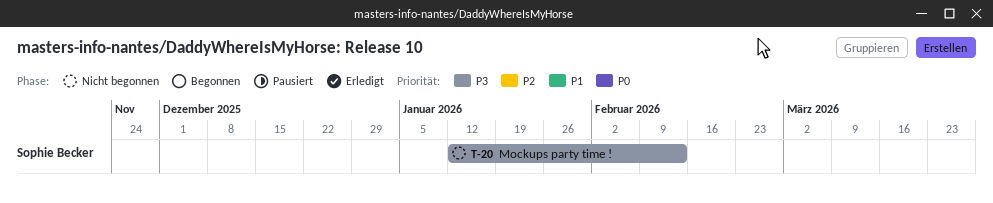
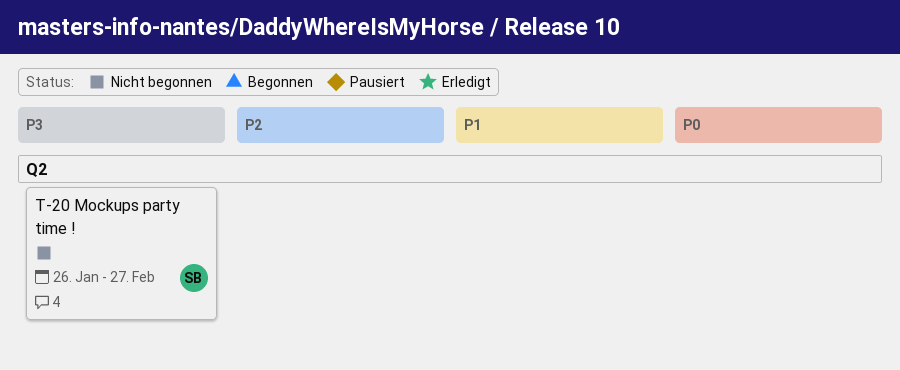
T-20, start: Jan 12 -> Jan 26
T-20, due: Feb 13 -> Feb 27

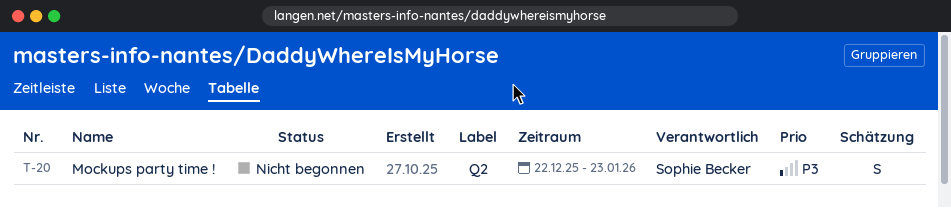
T-20, start: Jan 26 -> Dec 22
T-20, due: Feb 27 -> Jan 23

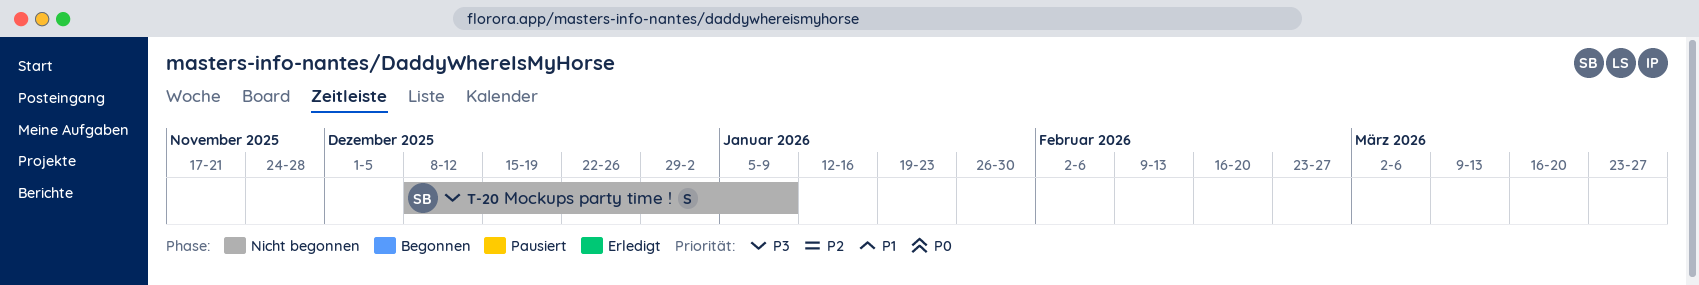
T-20, start: Dec 22 -> Dec 8
T-20, due: Jan 23 -> Jan 9

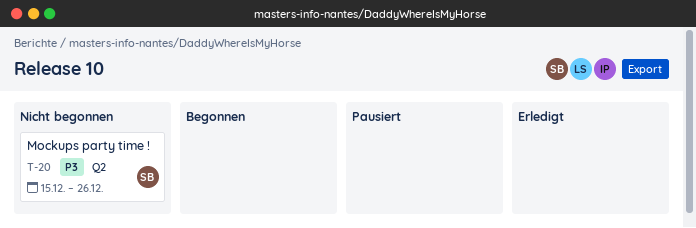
T-20, start: Dec 8 -> Dec 15
T-20, due: Jan 9 -> Dec 26

